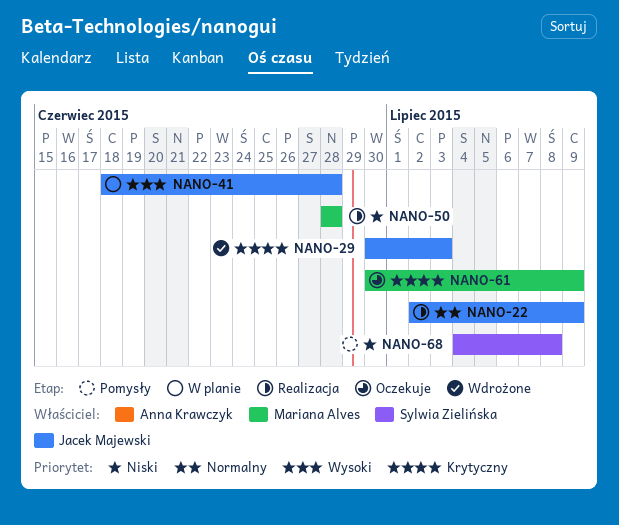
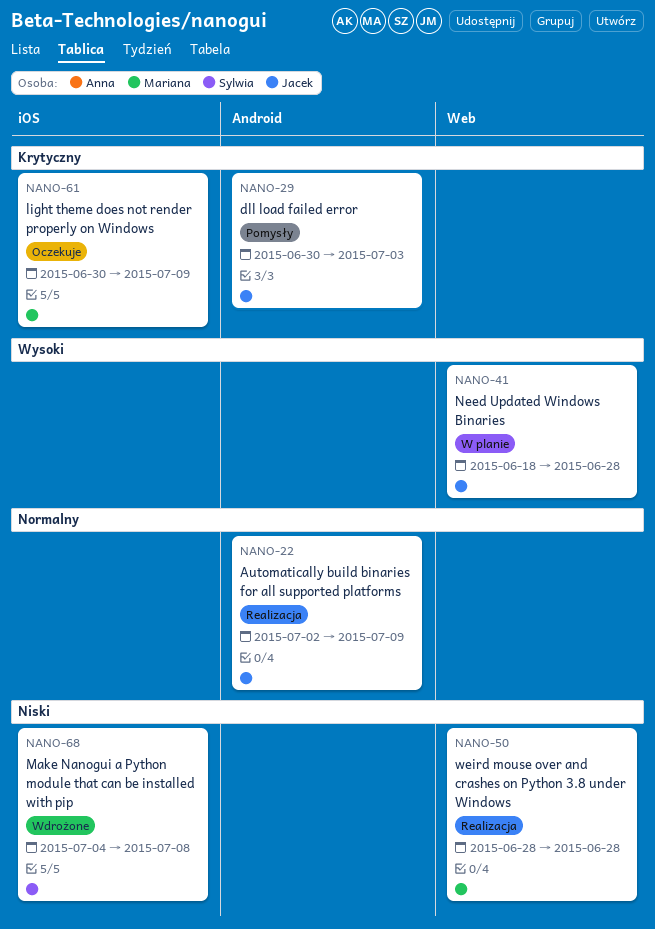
NANO-29, status: Wdrożone -> Pomysły
NANO-68, status: Pomysły -> Wdrożone

